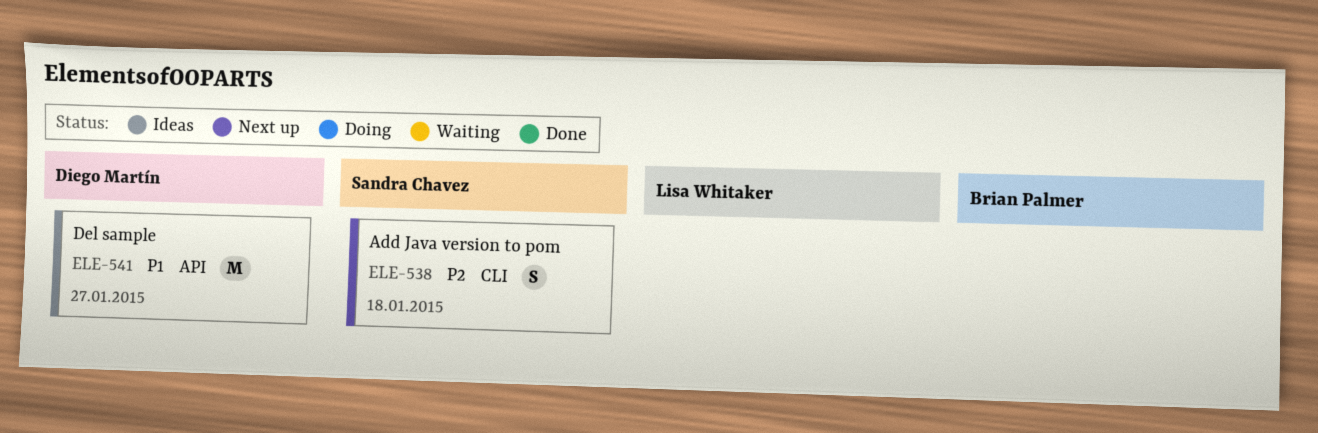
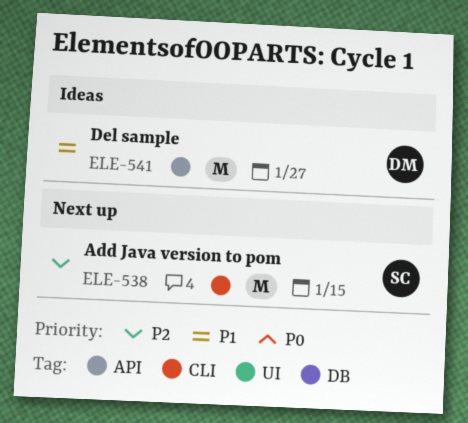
ELE-538, estimate: S -> M
ELE-538, due: Jan 18 -> Jan 15

